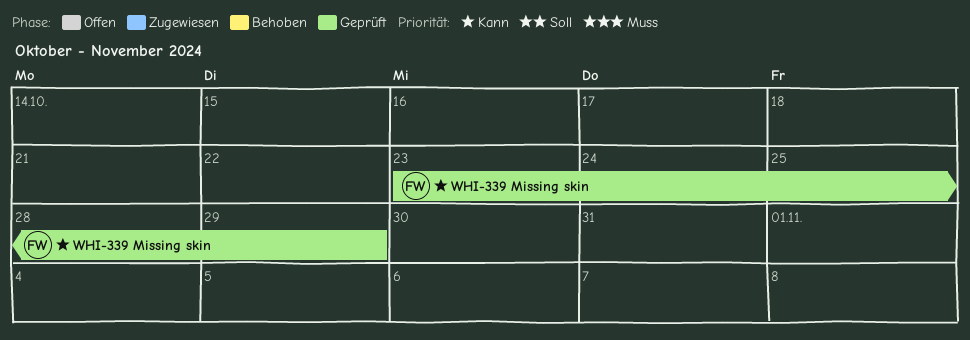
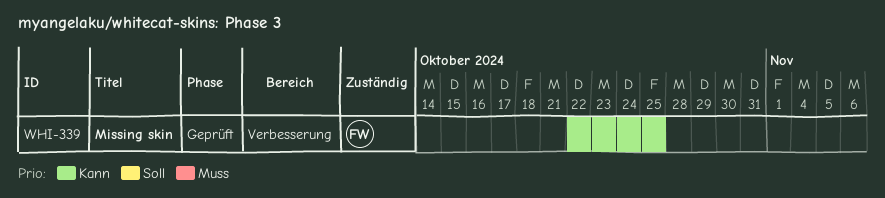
WHI-339, start: Oct 23 -> Oct 22
WHI-339, due: Oct 29 -> Oct 25

